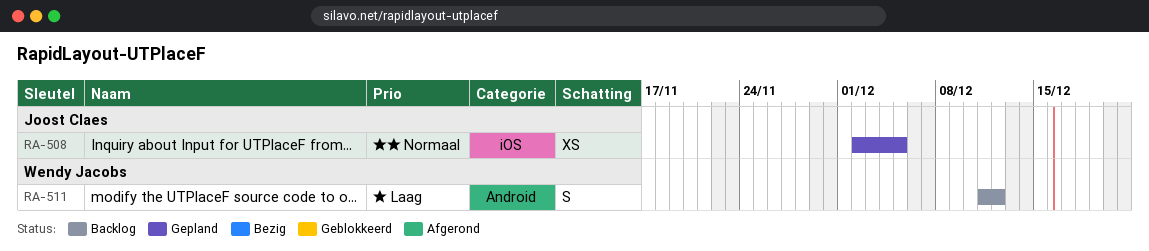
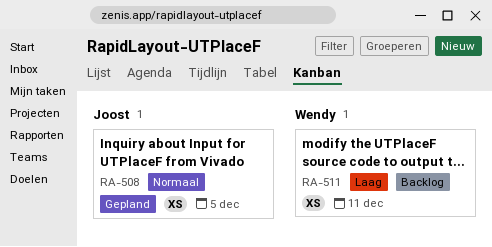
RA-511, estimate: S -> XS
RA-511, due: Dec 12 -> Dec 11

